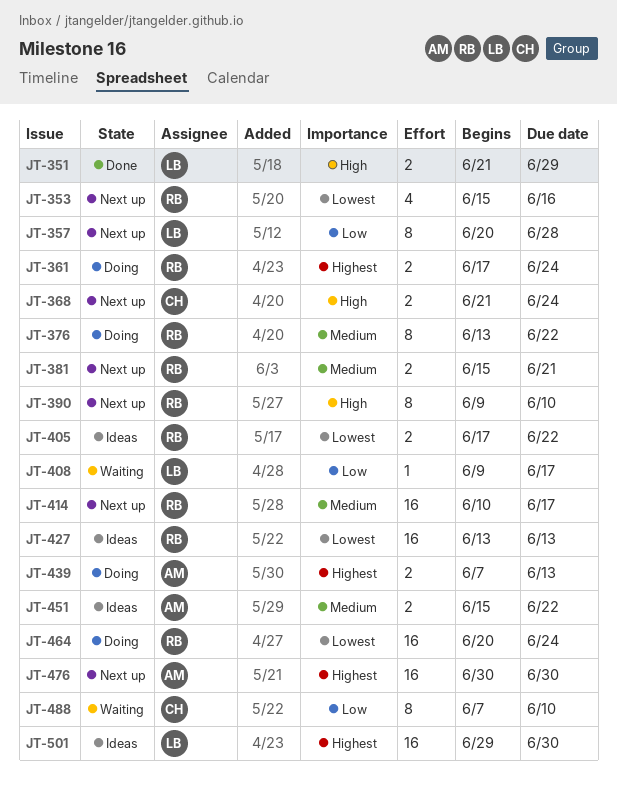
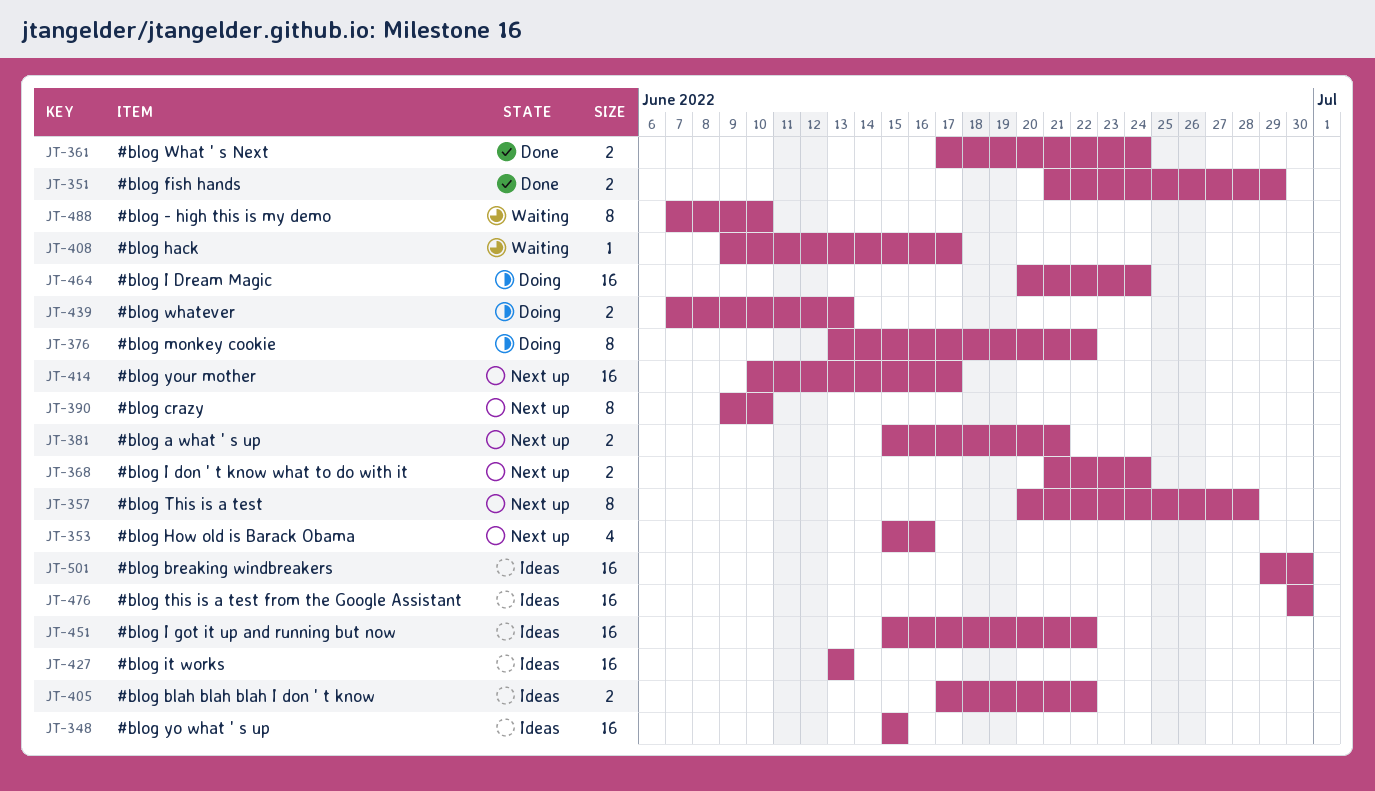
JT-348: none -> present
JT-361, status: Doing -> Done
JT-451, estimate: 2 -> 16
JT-476, status: Next up -> Ideas

